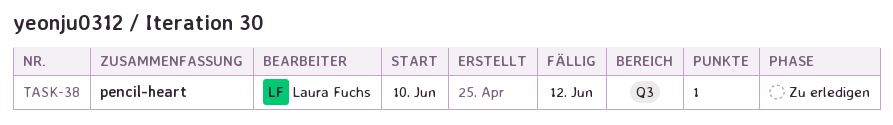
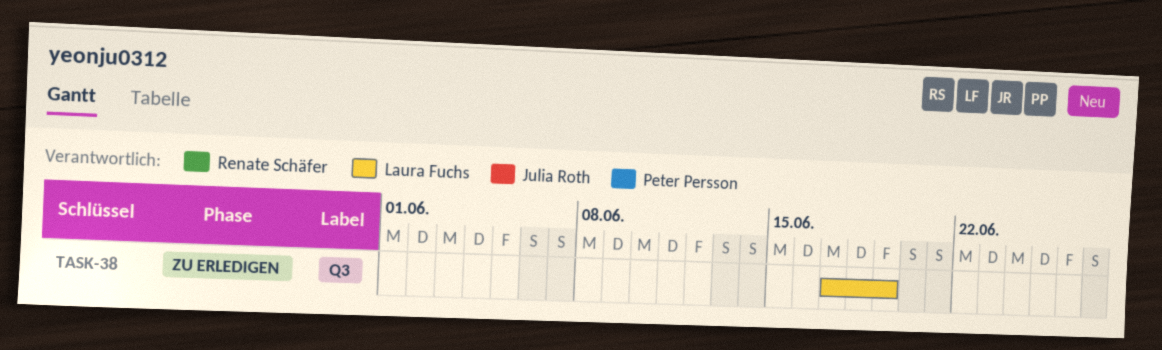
TASK-38, start: Jun 10 -> Jun 17
TASK-38, due: Jun 12 -> Jun 19

